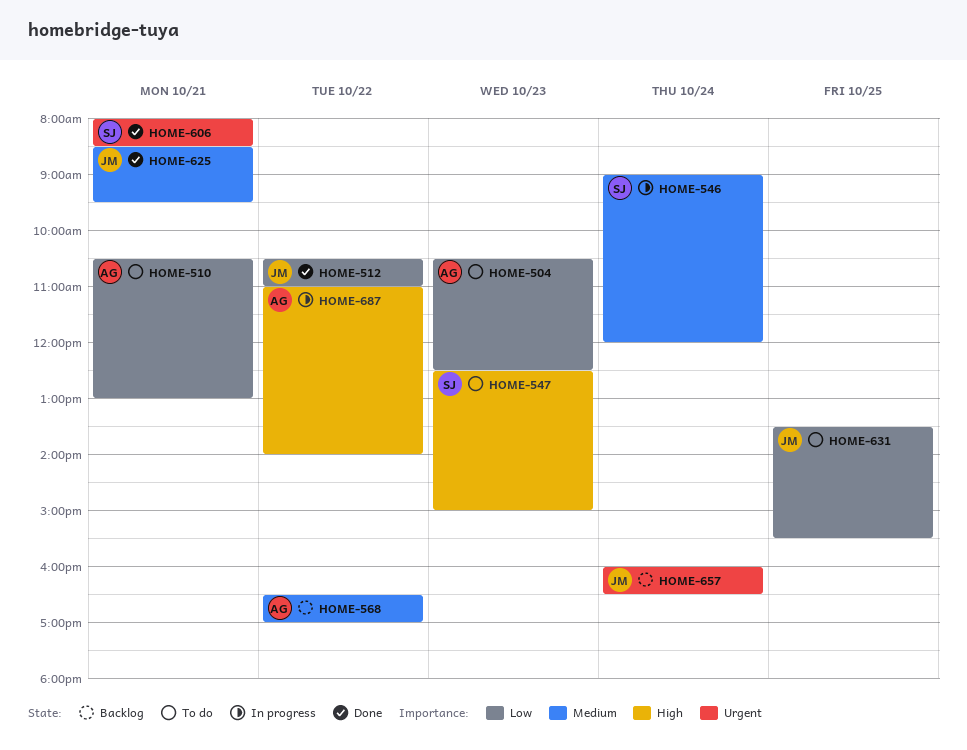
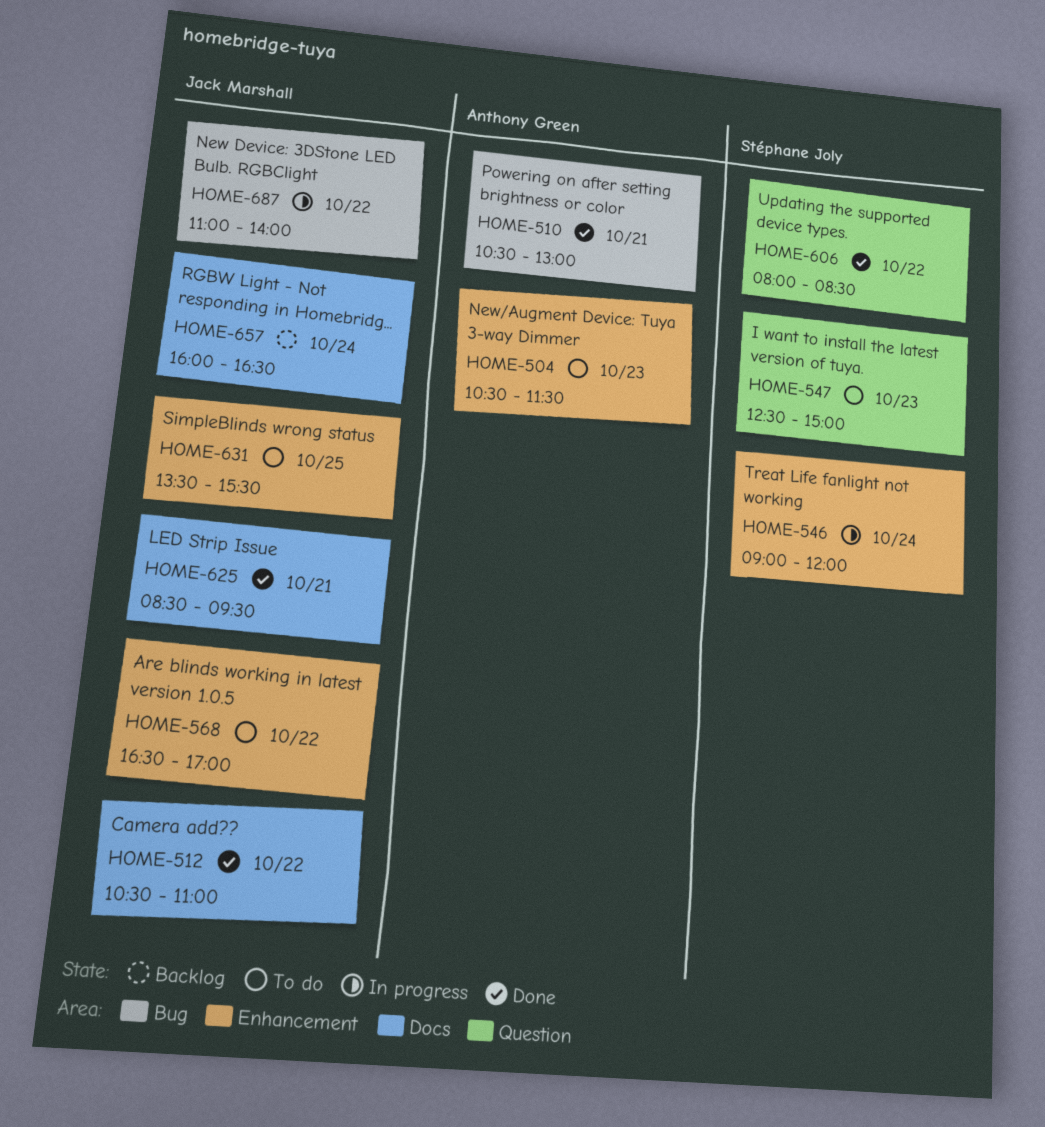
HOME-504, ends: 12:30 -> 11:30
HOME-510, status: To do -> Done
HOME-568, status: Backlog -> To do
HOME-568, owner: Anthony Green -> Jack Marshall
HOME-606, day: Oct 21 -> Oct 22
HOME-687, owner: Anthony Green -> Jack Marshall

